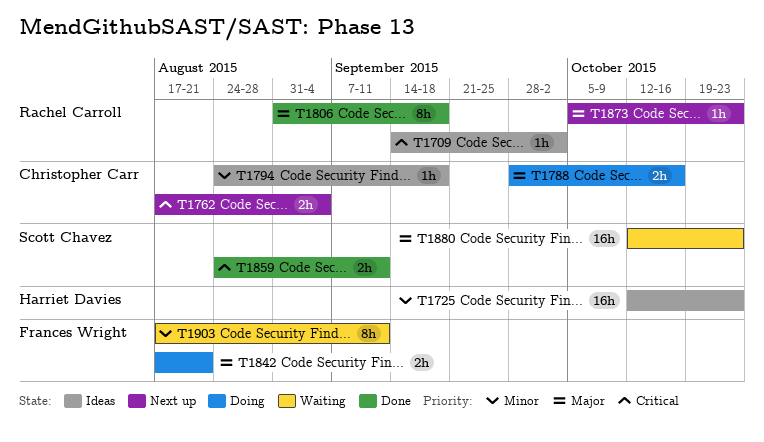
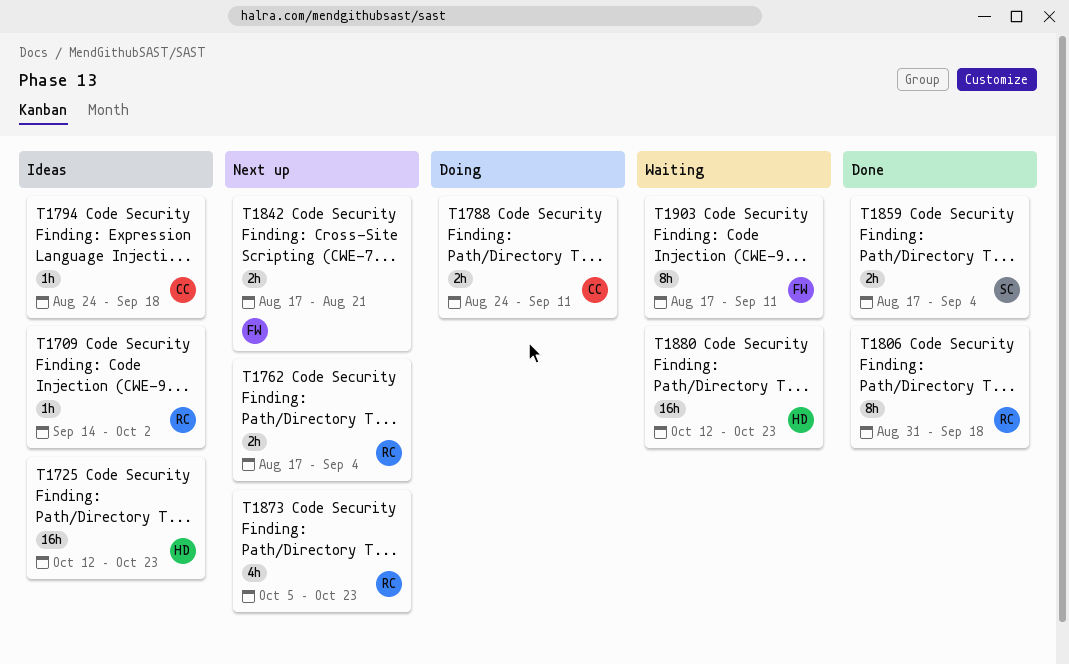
T1762, owner: Christopher Carr -> Rachel Carroll
T1788, start: Sep 28 -> Aug 24
T1788, due: Oct 16 -> Sep 11
T1842, status: Doing -> Next up
T1859, start: Aug 24 -> Aug 17
T1859, due: Sep 11 -> Sep 4
T1873, estimate: 1h -> 4h
T1880, owner: Scott Chavez -> Harriet Davies

